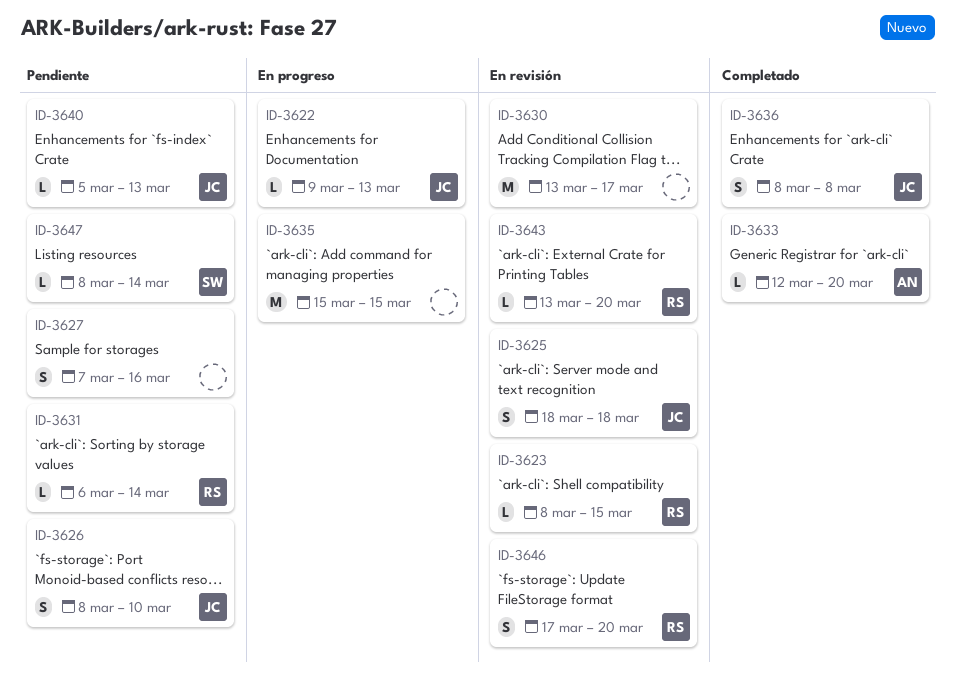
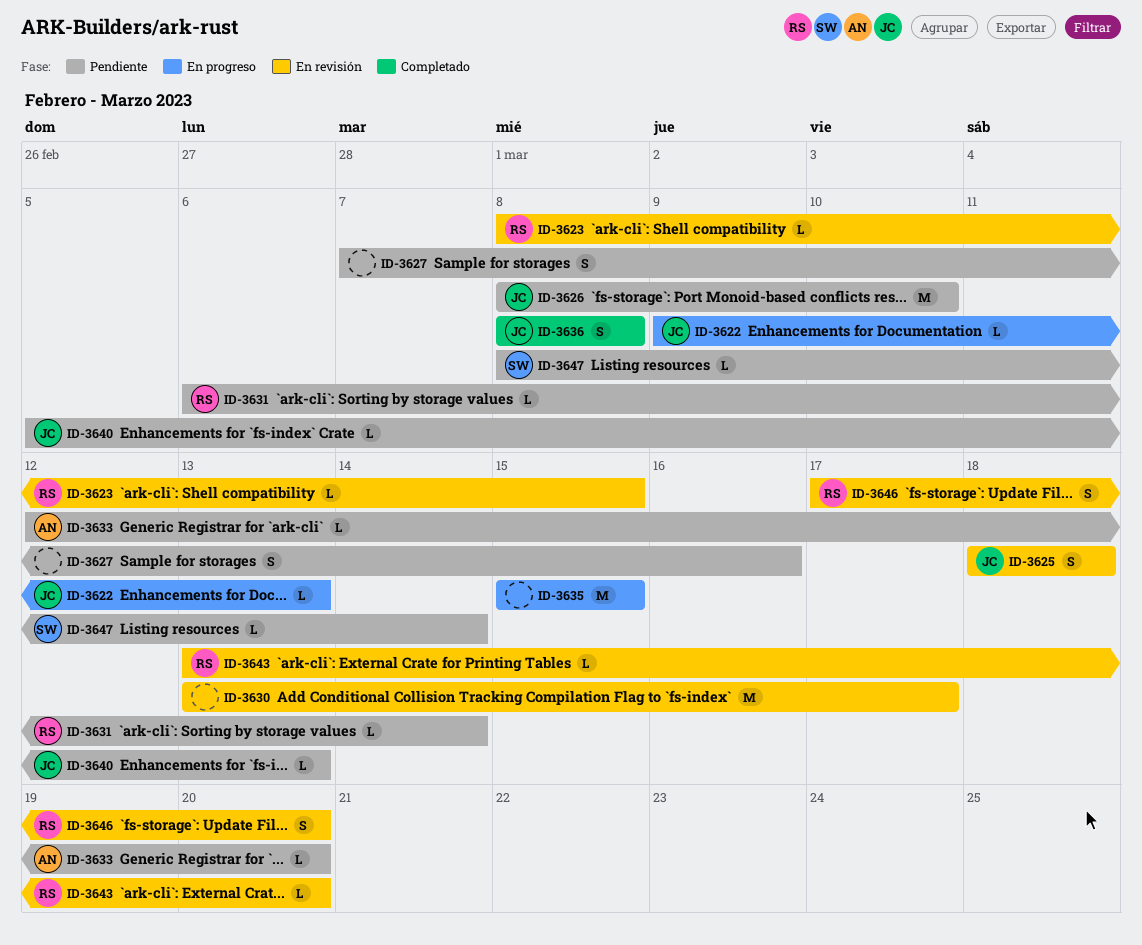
ID-3626, estimate: S -> M
ID-3633, status: Completado -> Pendiente

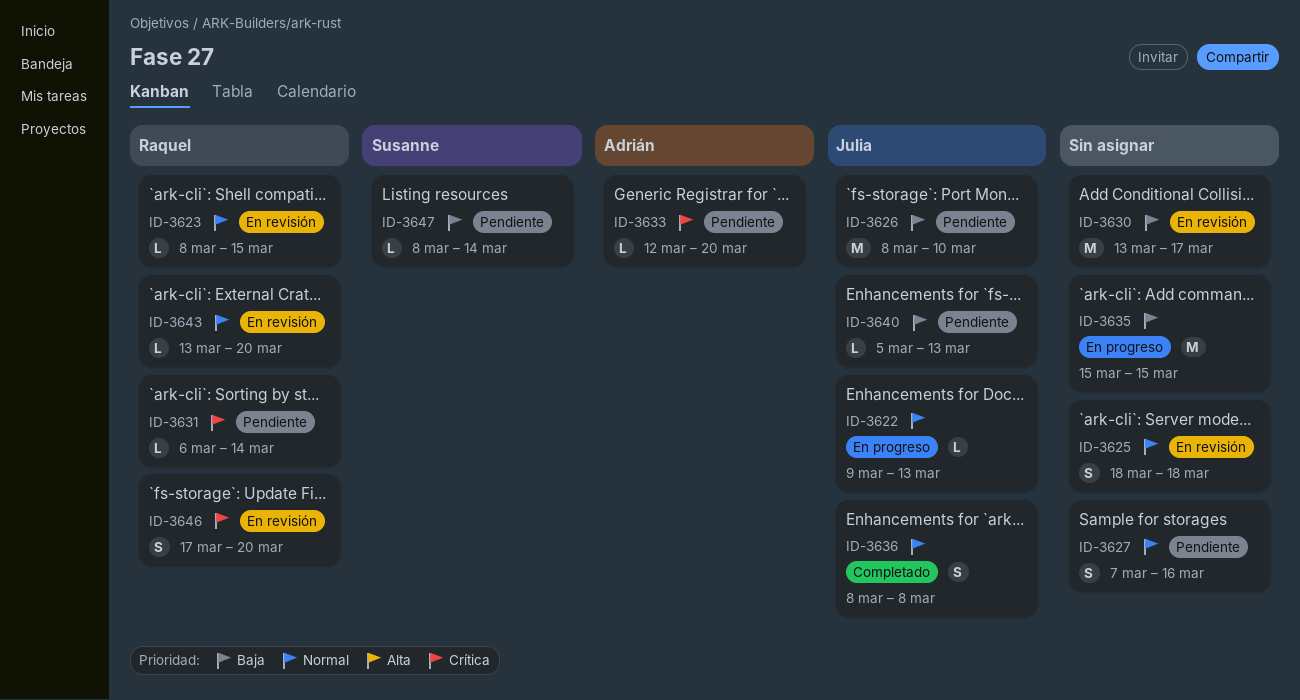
ID-3625, owner: Julia -> none

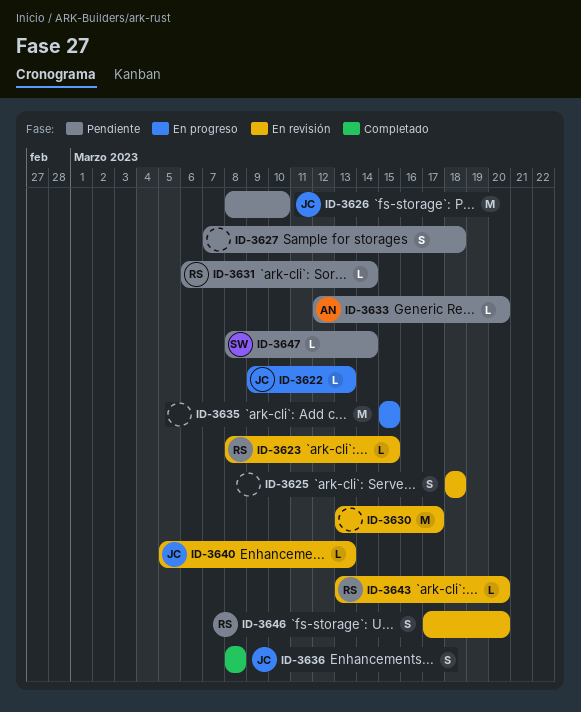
ID-3627, due: Mar 16 -> Mar 18
ID-3640, status: Pendiente -> En revisión

